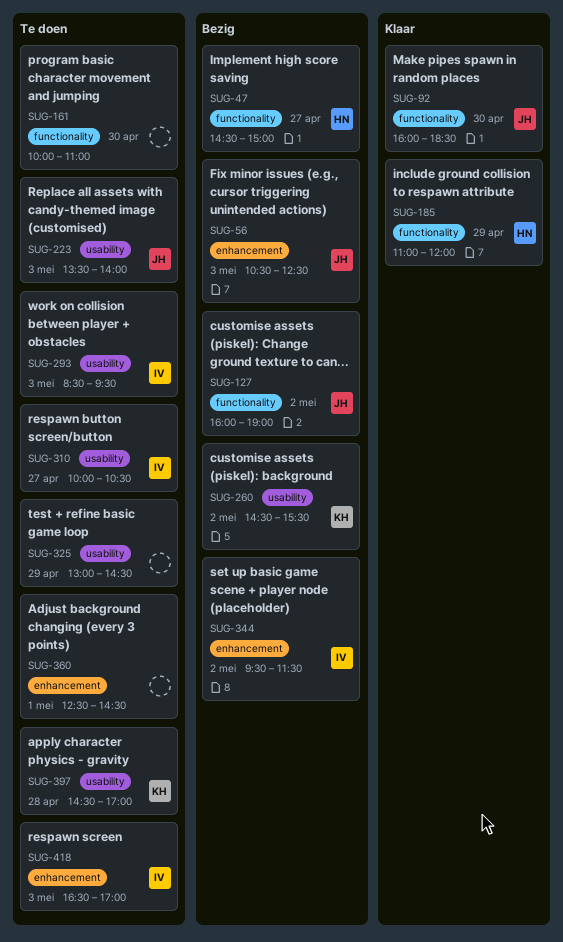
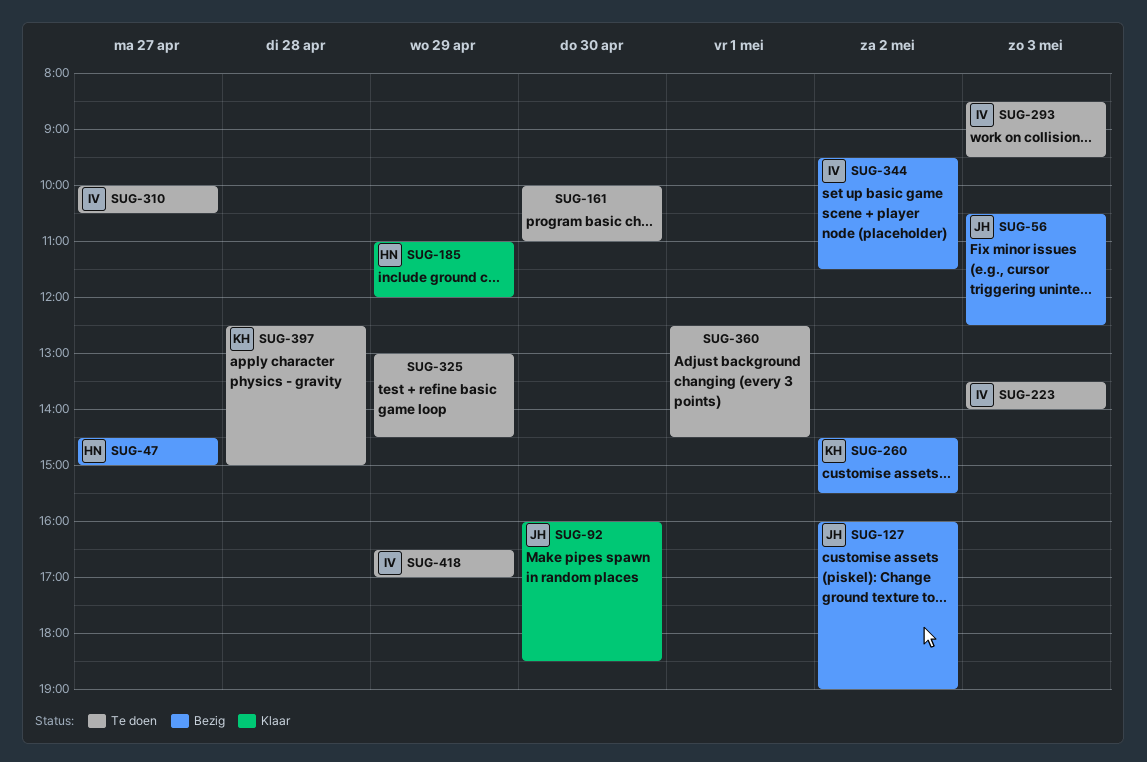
SUG-223, owner: JH -> IV
SUG-397, begins: 14:30 -> 12:30
SUG-397, ends: 17:00 -> 15:00
SUG-418, day: May 3 -> Apr 29

